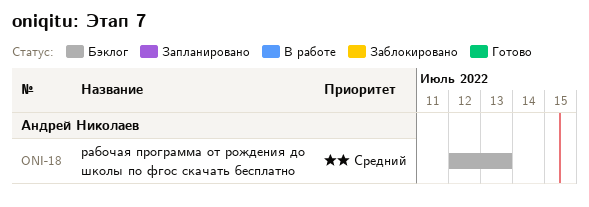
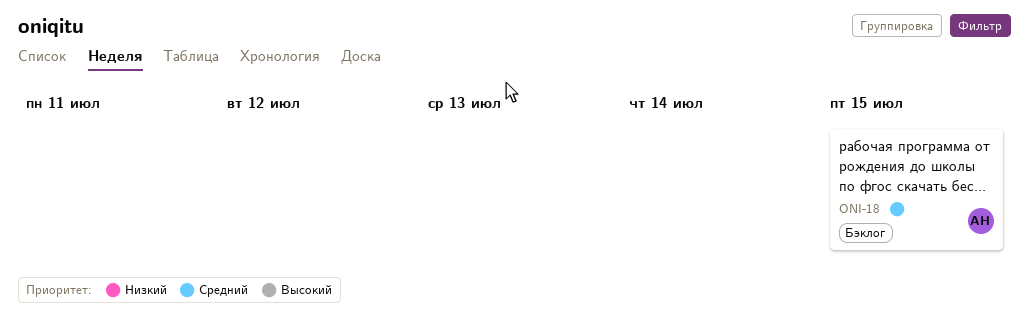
ONI-18, due: Jul 13 -> Jul 15

